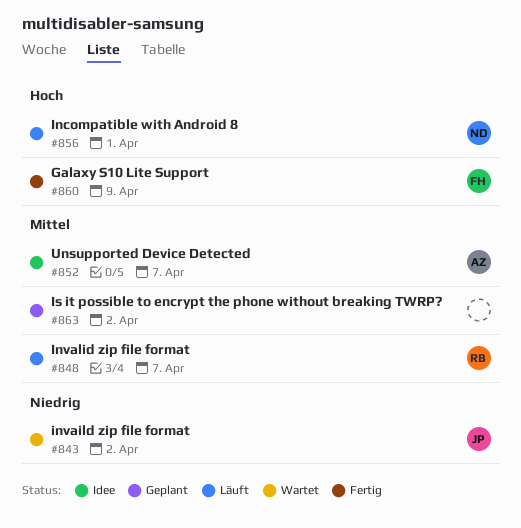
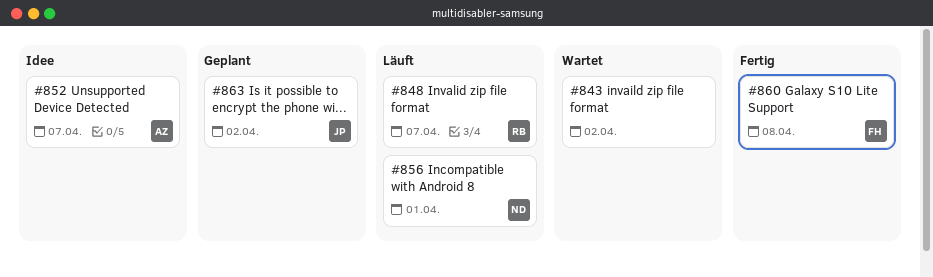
#843, owner: JP -> none
#860, due: Apr 9 -> Apr 8
#863, owner: none -> JP

